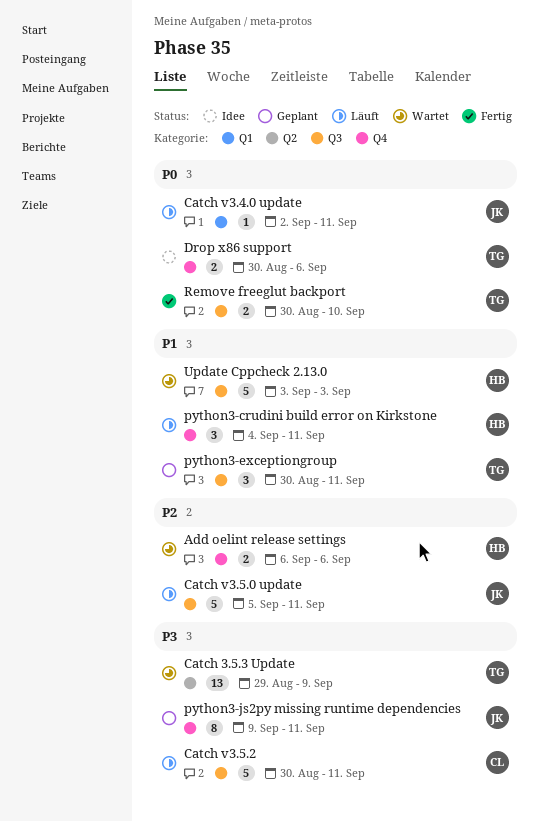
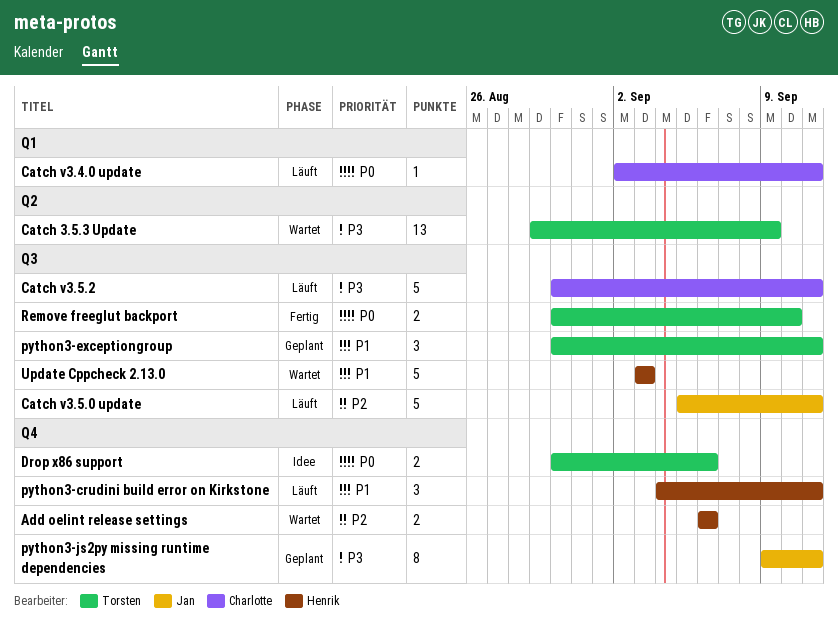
Catch v3.4.0 update, owner: Jan -> Charlotte

